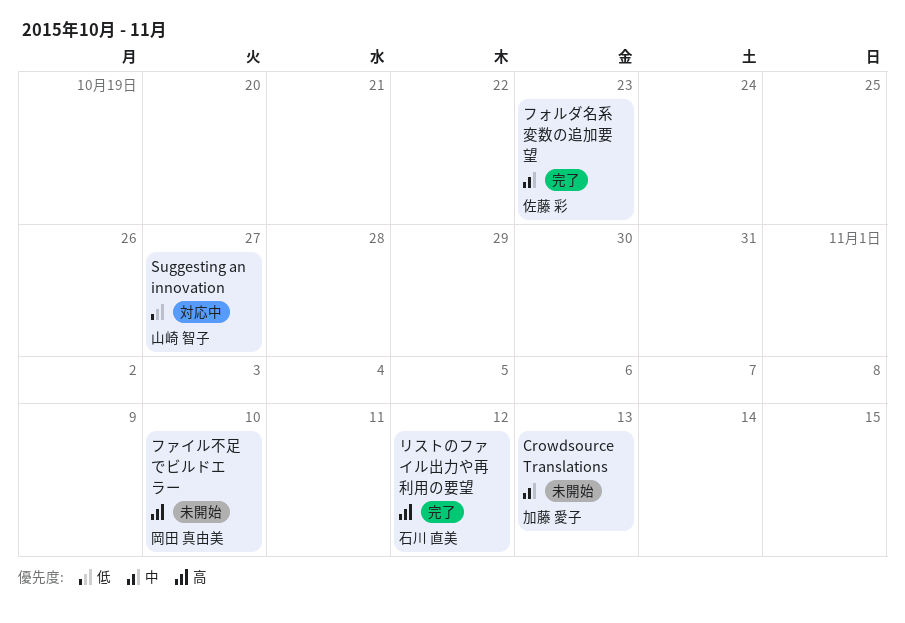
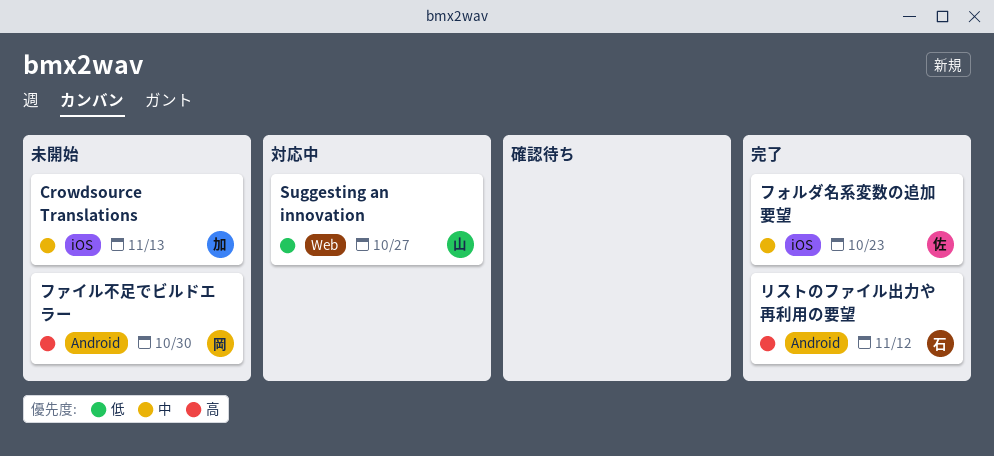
ファイル不足でビルドエラー, due: Nov 10 -> Oct 30

